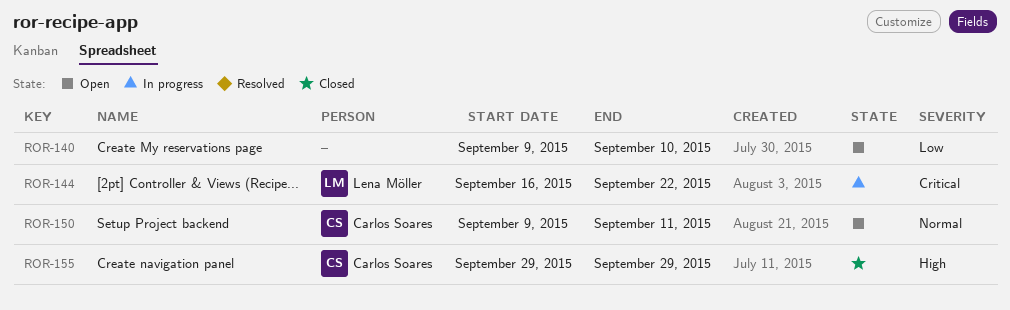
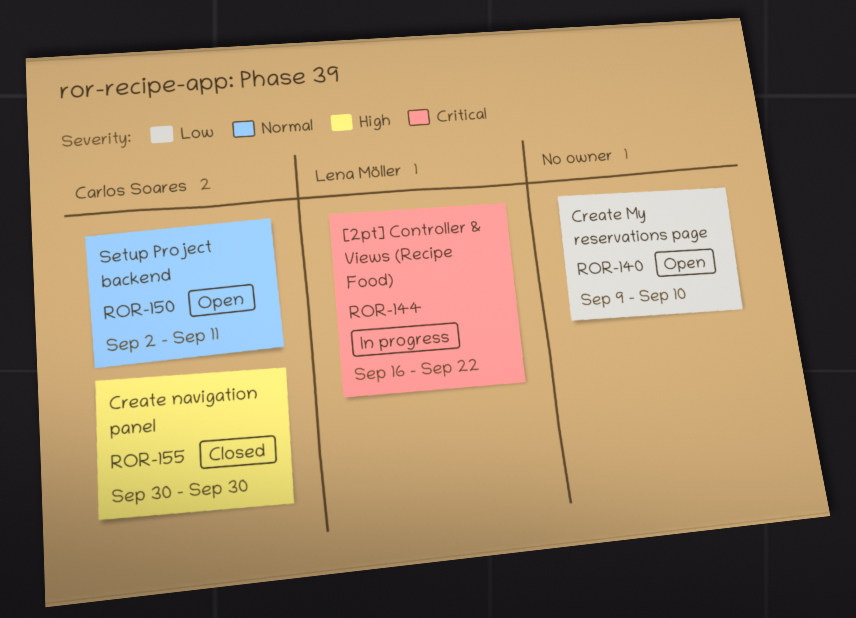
ROR-150, start: Sep 9 -> Sep 2
ROR-155, start: Sep 29 -> Sep 30
ROR-155, due: Sep 29 -> Sep 30

